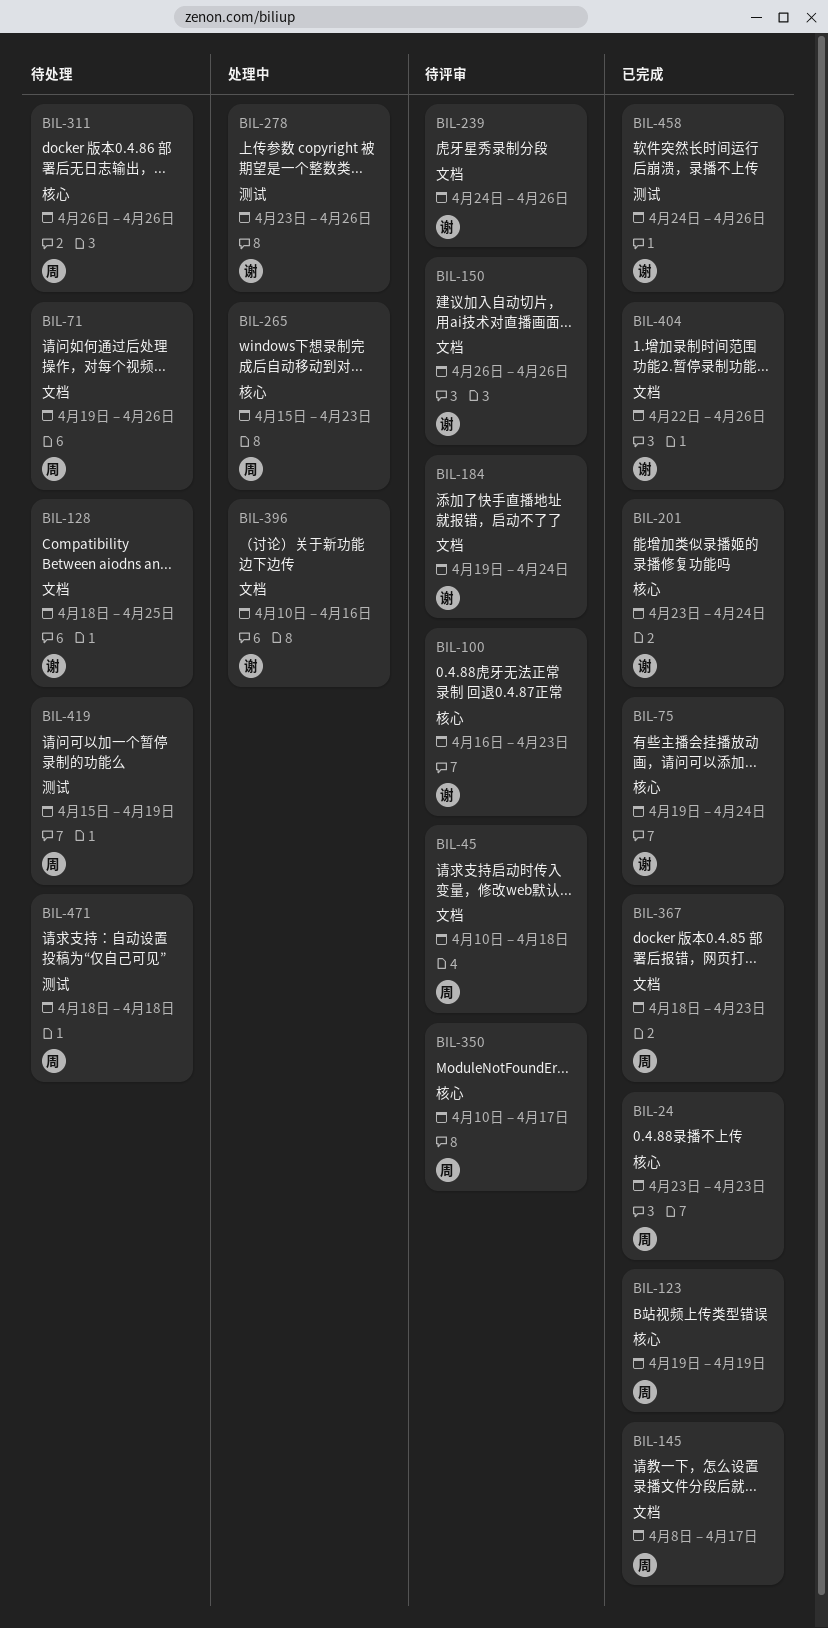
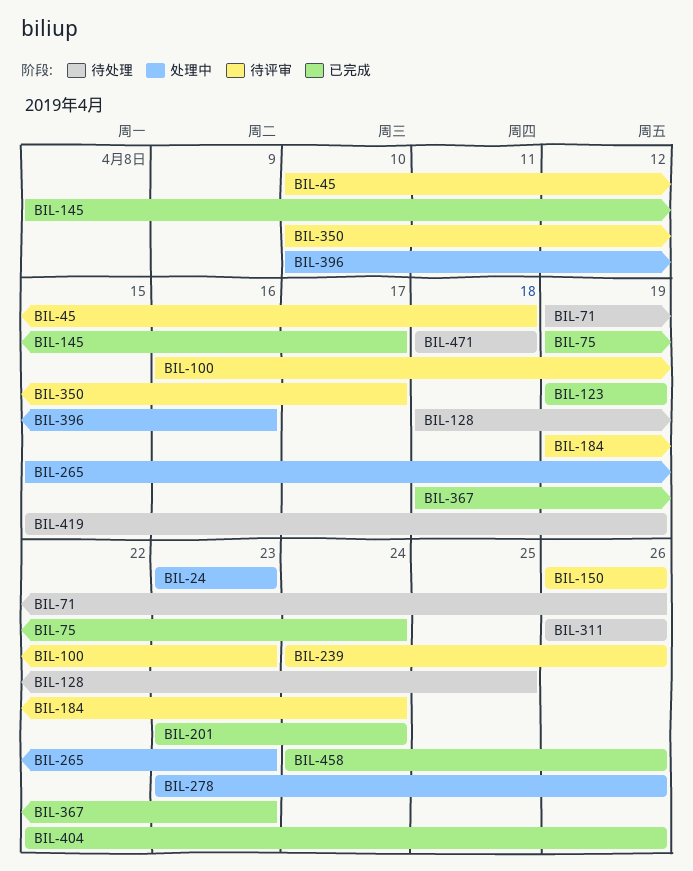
BIL-24, status: 已完成 -> 处理中

